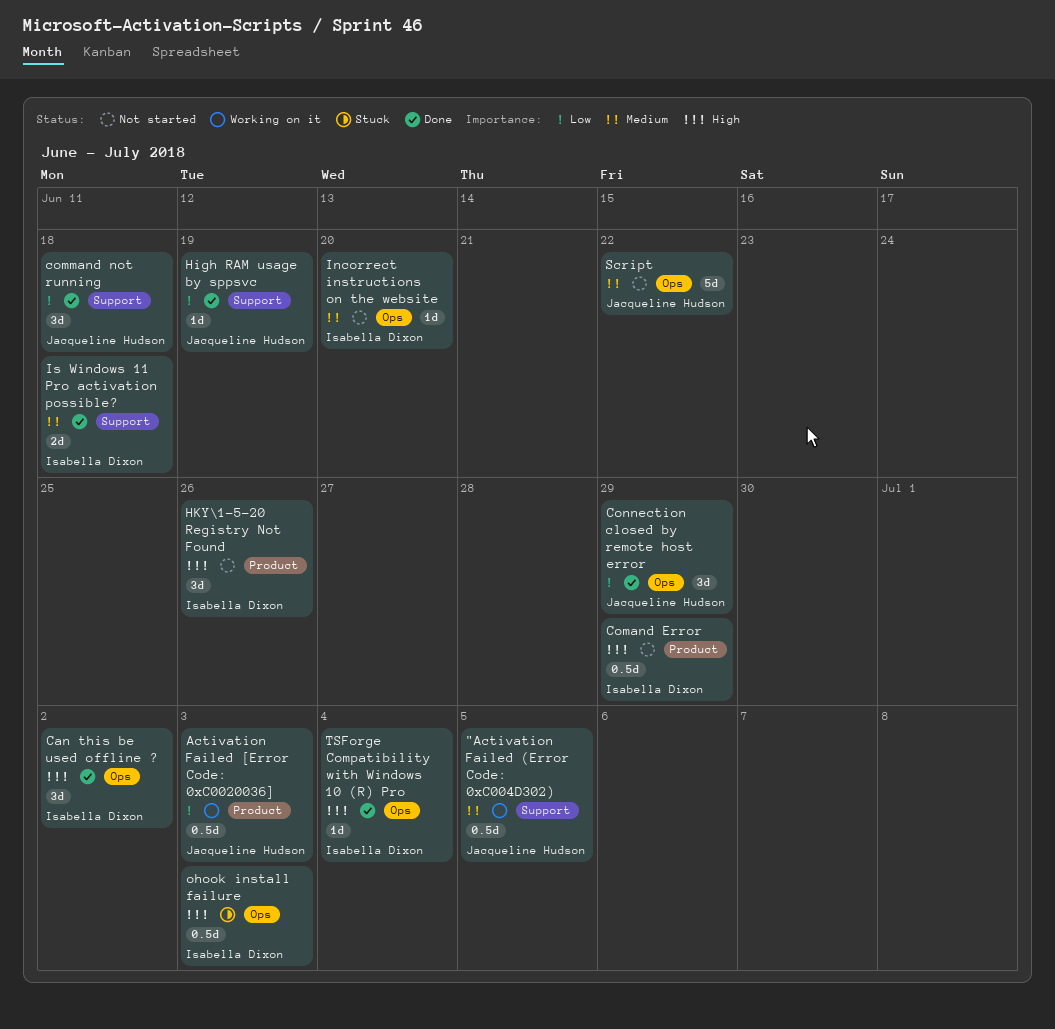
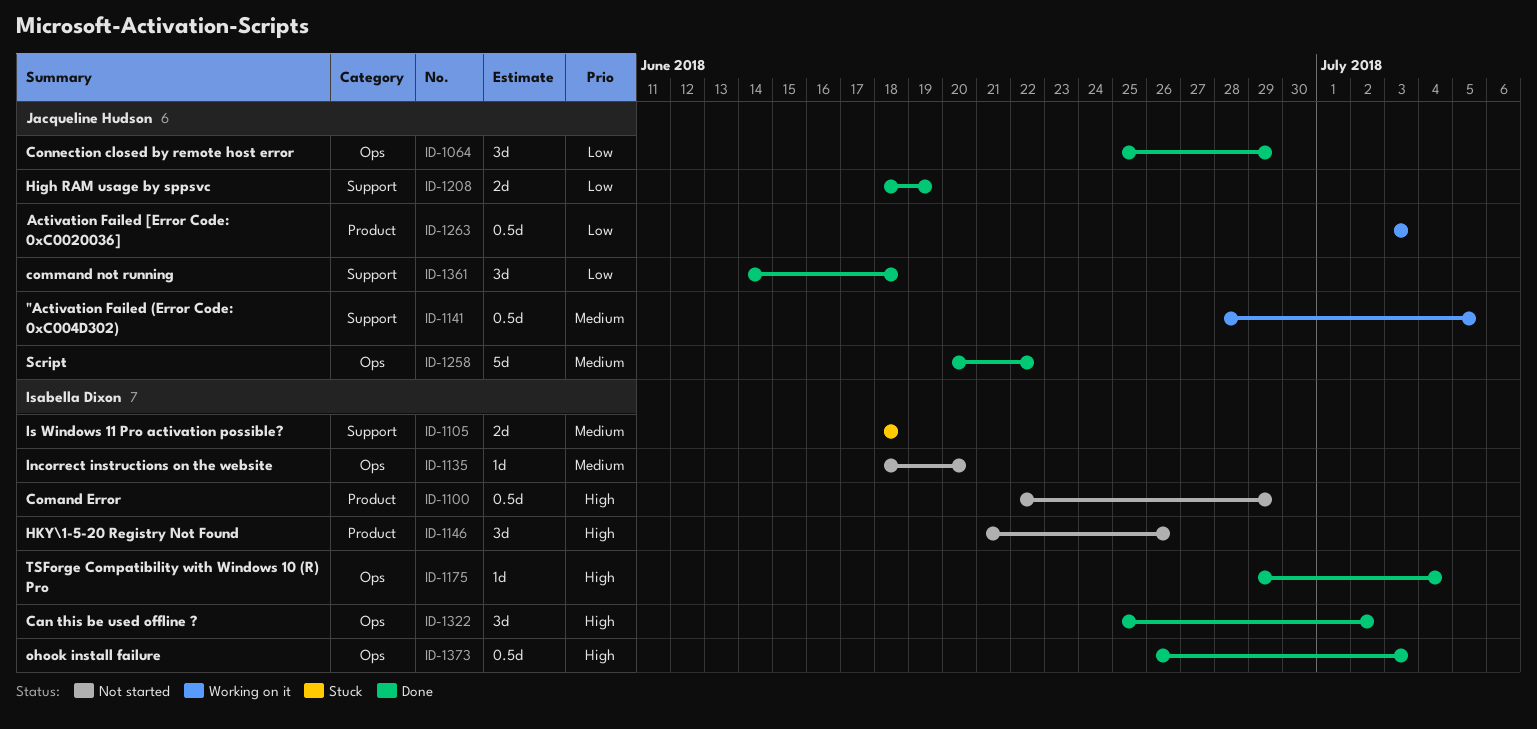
High RAM usage by sppsvc, estimate: 1d -> 2d
Is Windows 11 Pro activation possible?, status: Done -> Stuck
ohook install failure, status: Stuck -> Done
Script, status: Not started -> Done

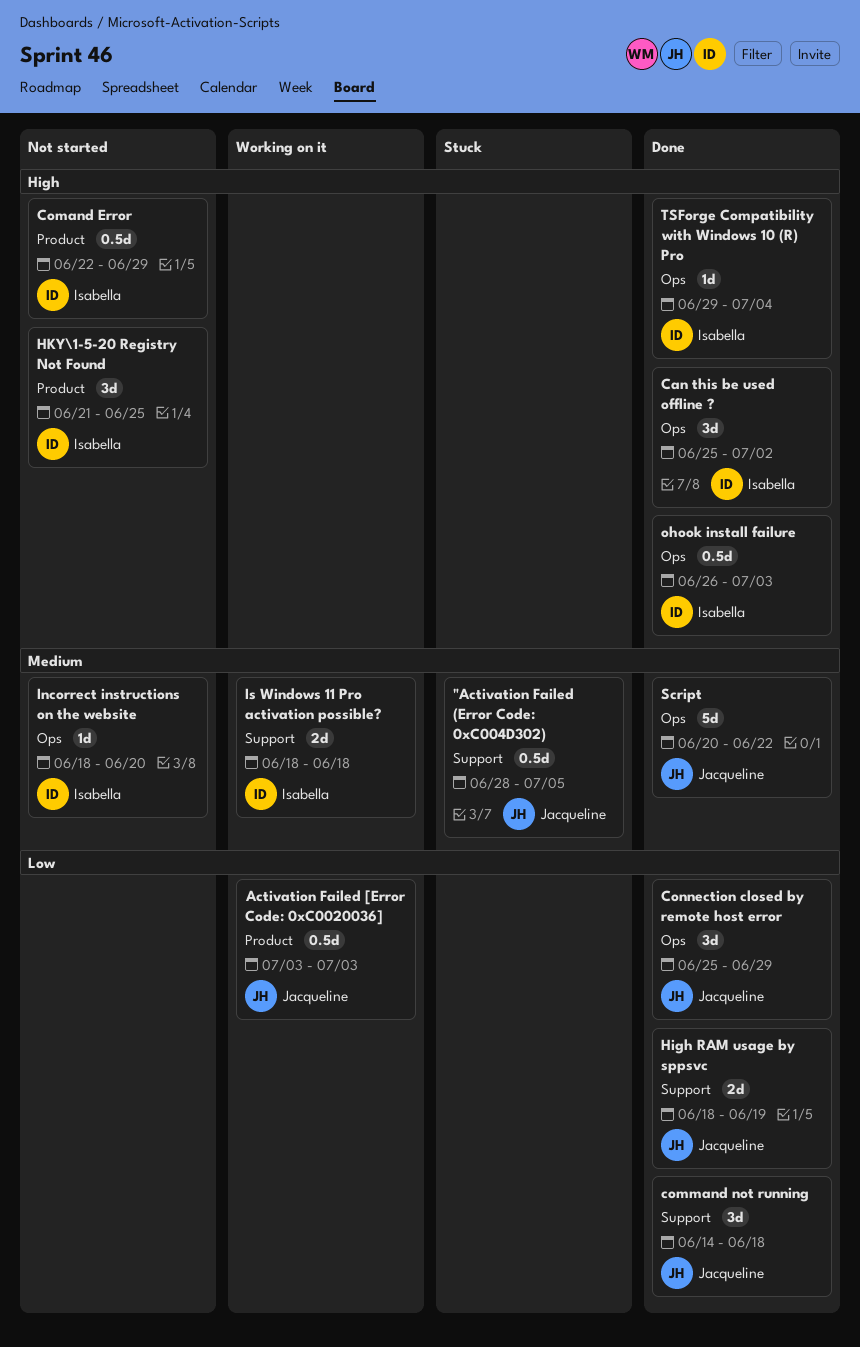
"Activation Failed (Error Code: 0xC004D302), status: Working on it -> Stuck
HKY\1-5-20 Registry Not Found, due: Jun 26 -> Jun 25
Is Windows 11 Pro activation possible?, status: Stuck -> Working on it

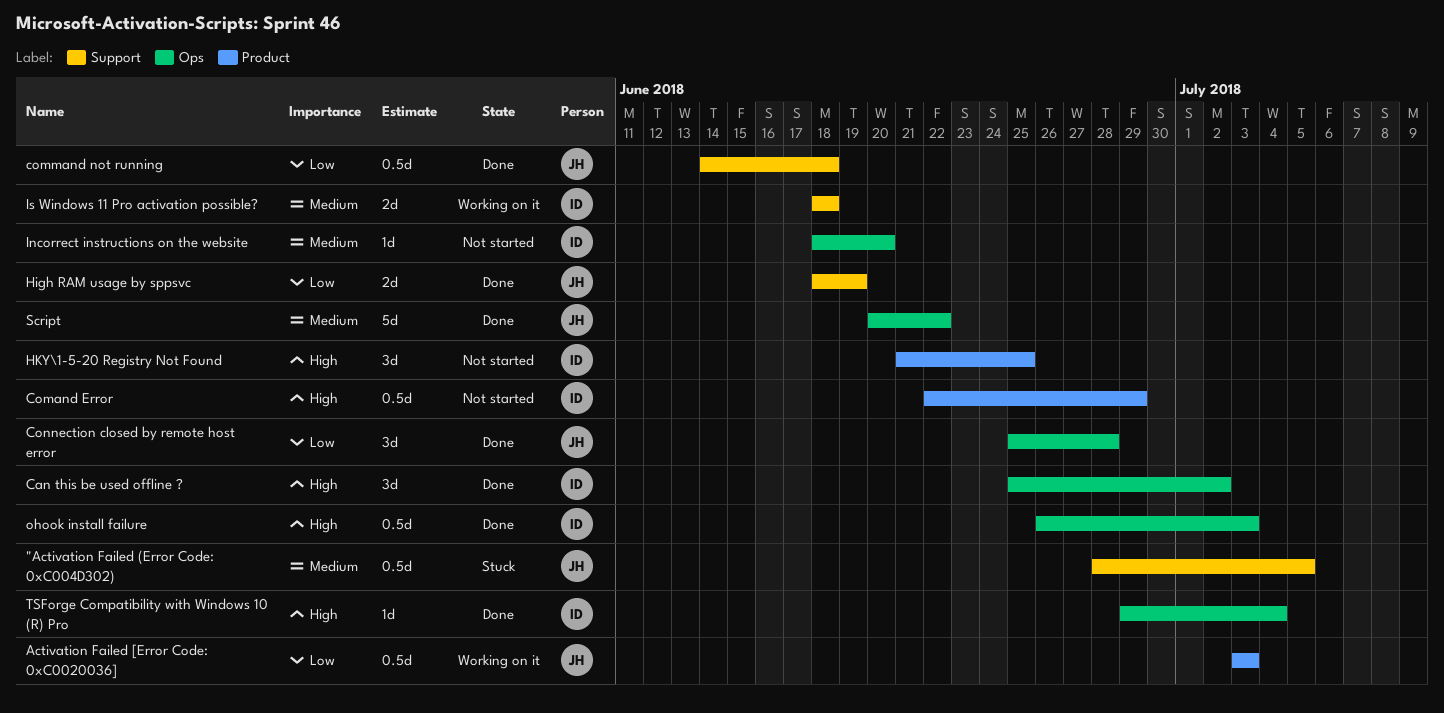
command not running, estimate: 3d -> 0.5d
Connection closed by remote host error, due: Jun 29 -> Jun 28

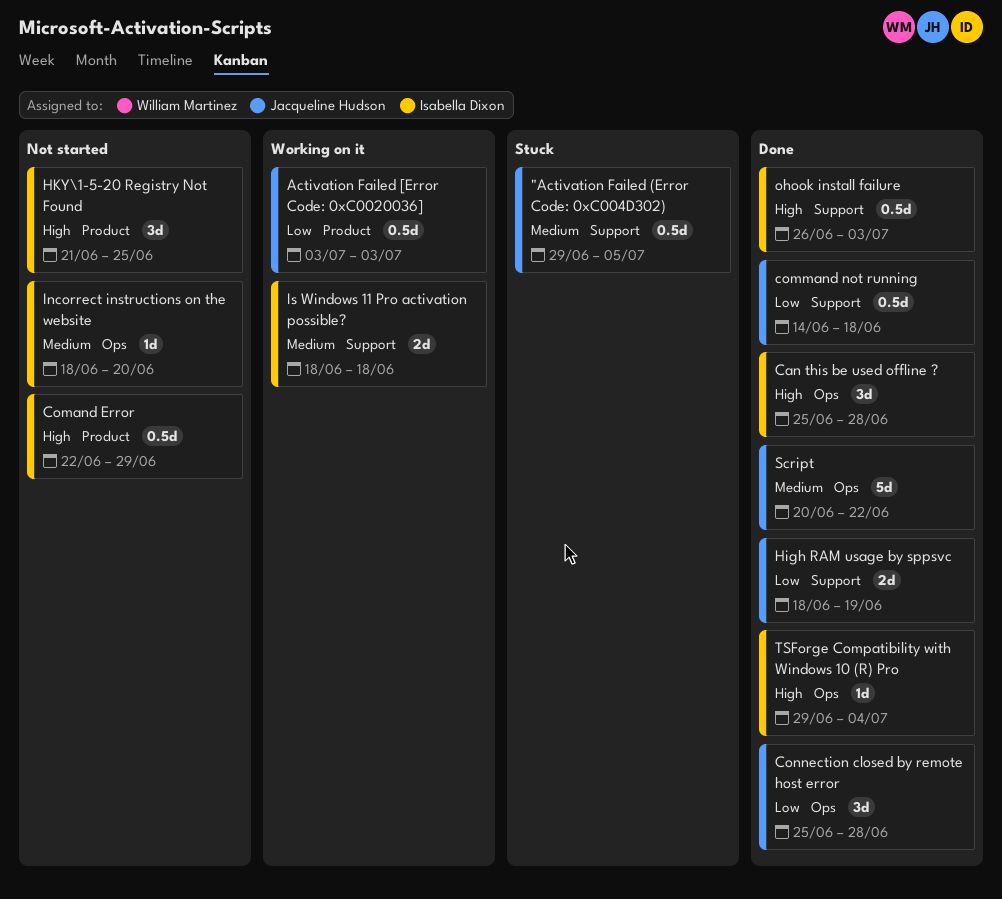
"Activation Failed (Error Code: 0xC004D302), start: Jun 28 -> Jun 29
Can this be used offline ?, due: Jul 2 -> Jun 28
ohook install failure, label: Ops -> Support

